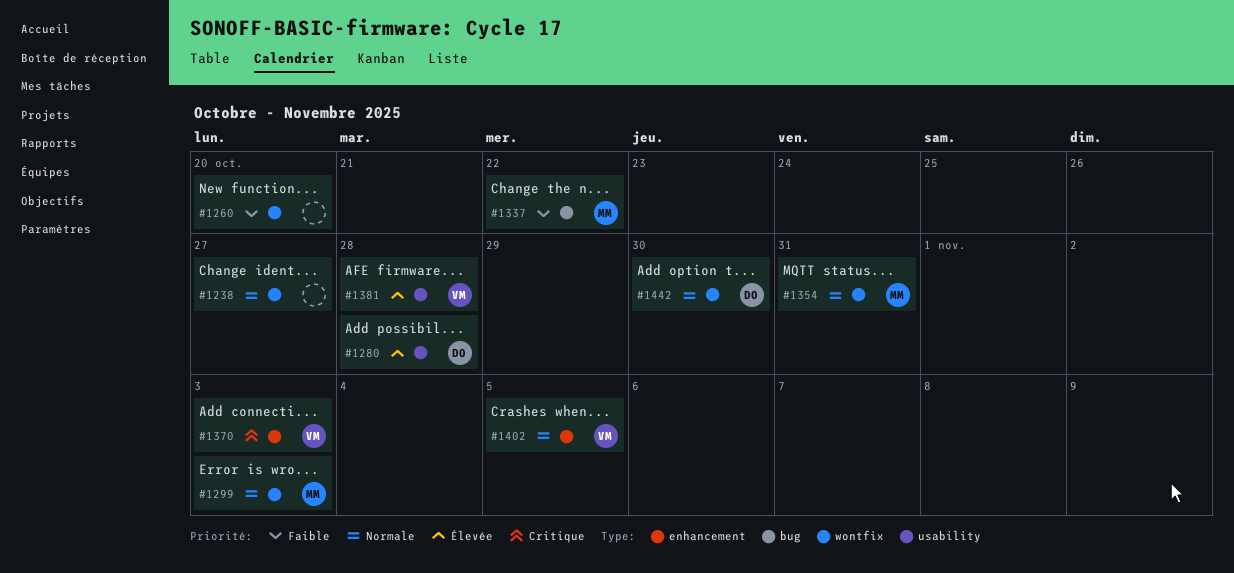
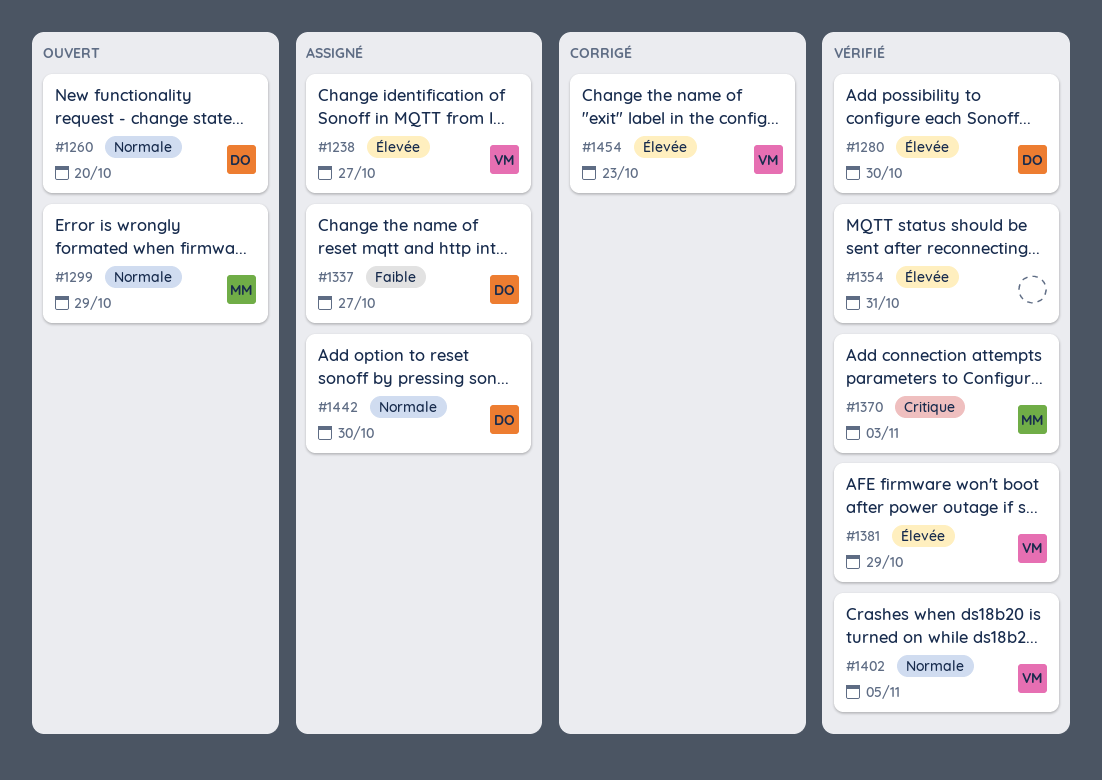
#1238, owner: none -> VM
#1238, priority: Normale -> Élevée
#1260, owner: none -> DO
#1260, priority: Faible -> Normale
#1280, due: Oct 28 -> Oct 30
#1299, due: Nov 3 -> Oct 29
#1337, owner: MM -> DO
#1337, due: Oct 22 -> Oct 27
#1354, owner: MM -> none
#1354, priority: Normale -> Élevée
#1370, owner: VM -> MM
#1381, due: Oct 28 -> Oct 29
#1454: none -> present

